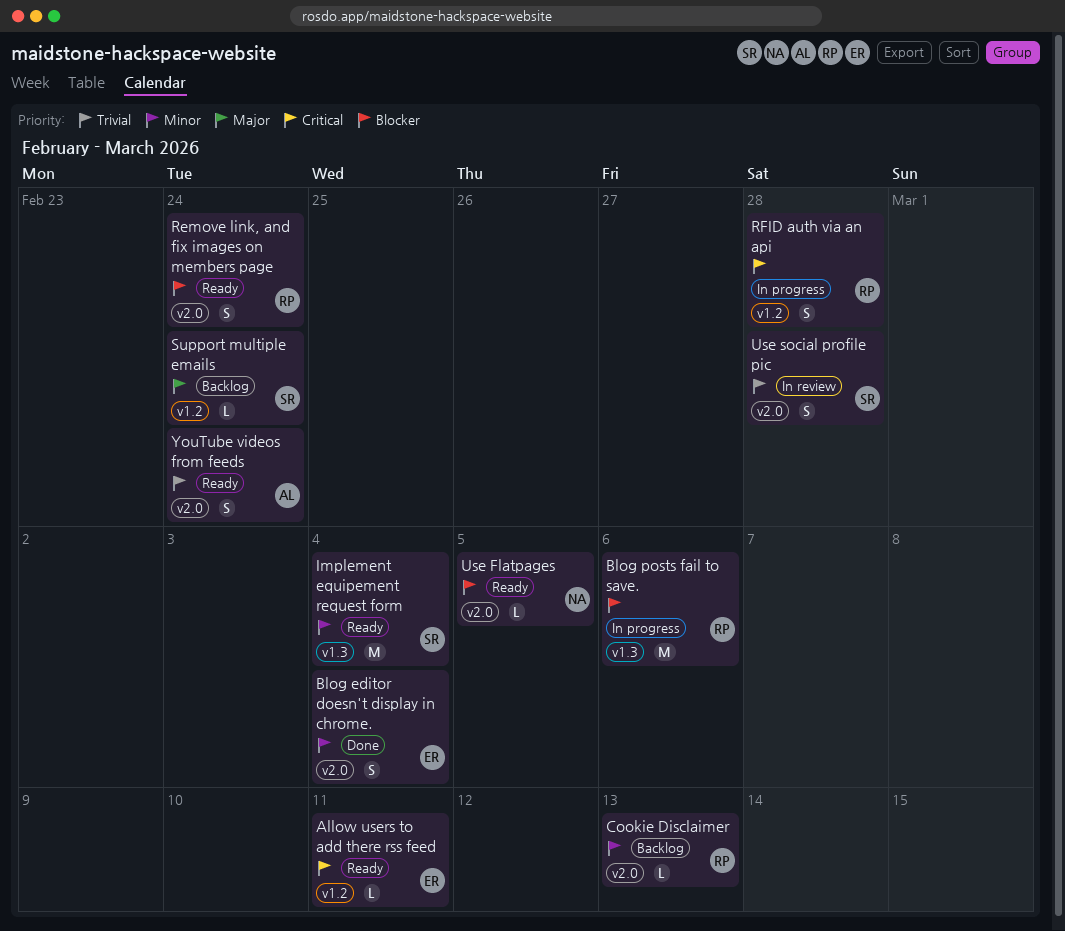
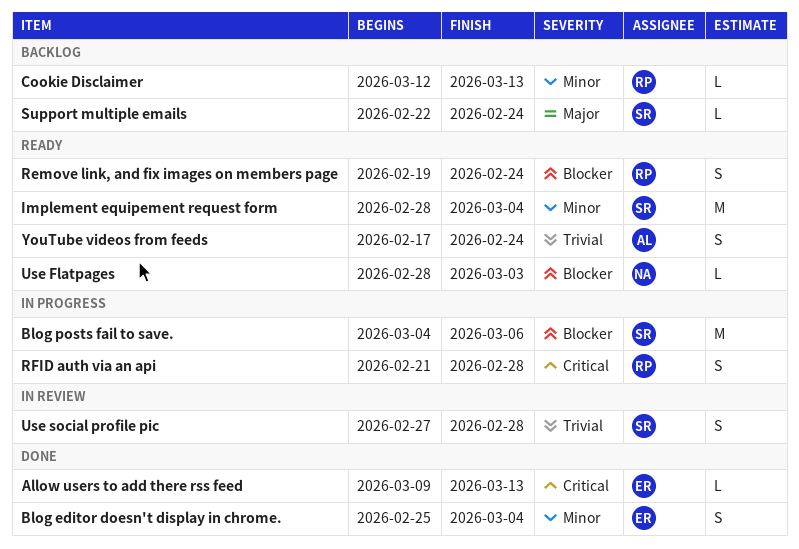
Allow users to add there rss feed, status: Ready -> Done
Allow users to add there rss feed, due: Mar 11 -> Mar 13
Blog posts fail to save., owner: RP -> SR
Use Flatpages, due: Mar 5 -> Mar 3

